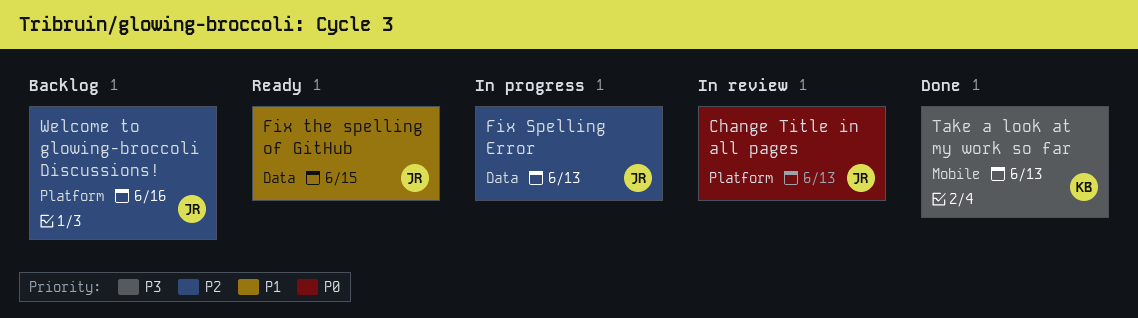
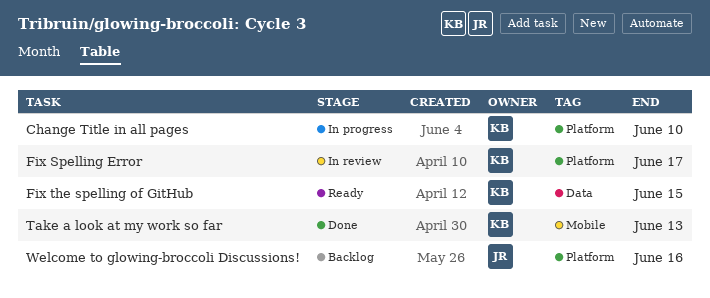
Change Title in all pages, status: In review -> In progress
Change Title in all pages, owner: JR -> KB
Change Title in all pages, due: Jun 13 -> Jun 10
Fix Spelling Error, status: In progress -> In review
Fix Spelling Error, owner: JR -> KB
Fix Spelling Error, label: Data -> Platform
Fix Spelling Error, due: Jun 13 -> Jun 17
Fix the spelling of GitHub, owner: JR -> KB

